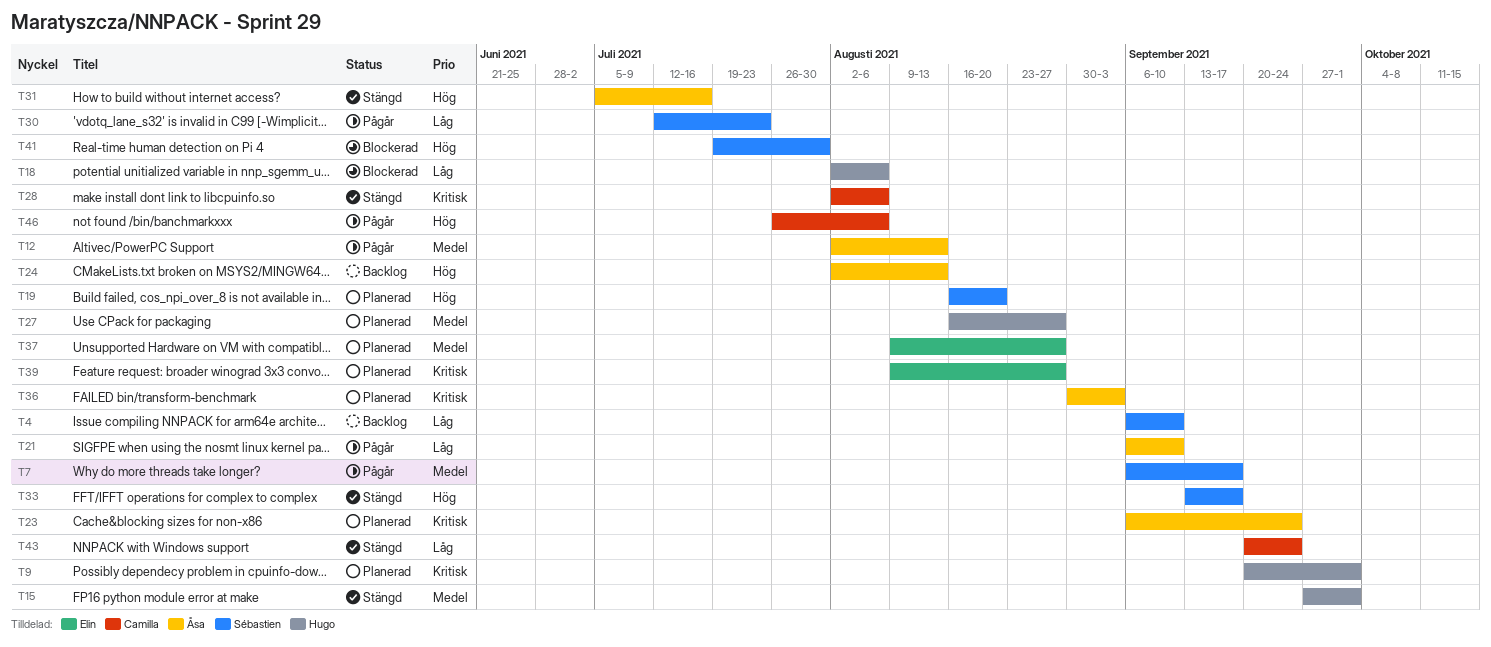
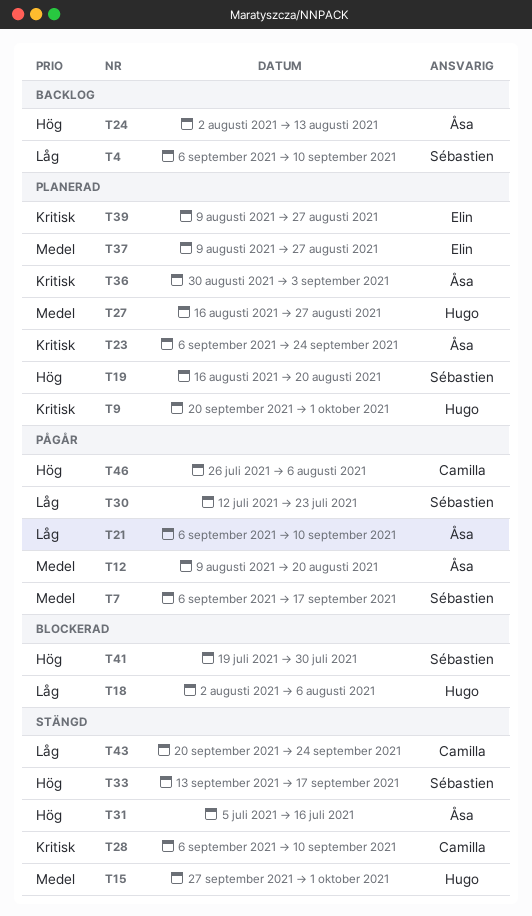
T12, start: Aug 2 -> Aug 9
T12, due: Aug 13 -> Aug 20
T28, start: Aug 2 -> Sep 6
T28, due: Aug 6 -> Sep 10

